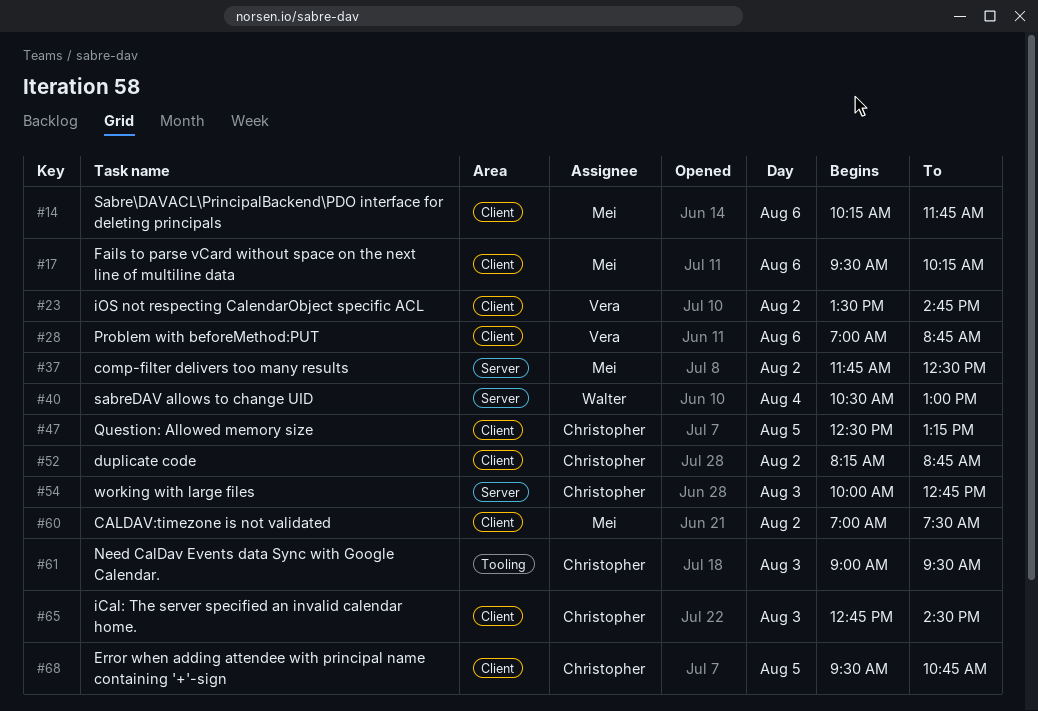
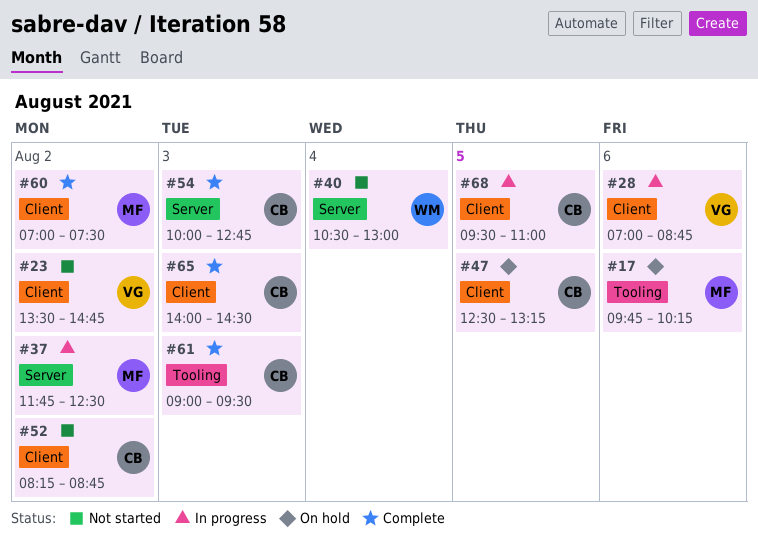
#14: present -> none
#17, label: Client -> Tooling
#17, begins: 09:30 -> 09:45
#65, begins: 12:45 -> 14:00
#68, ends: 10:45 -> 11:00

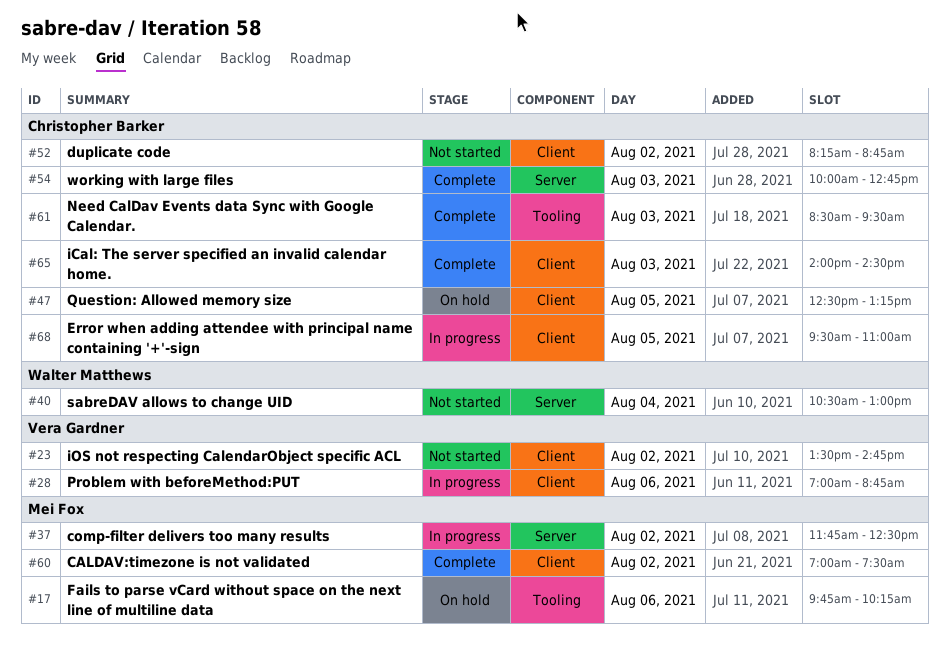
#61, begins: 09:00 -> 08:30

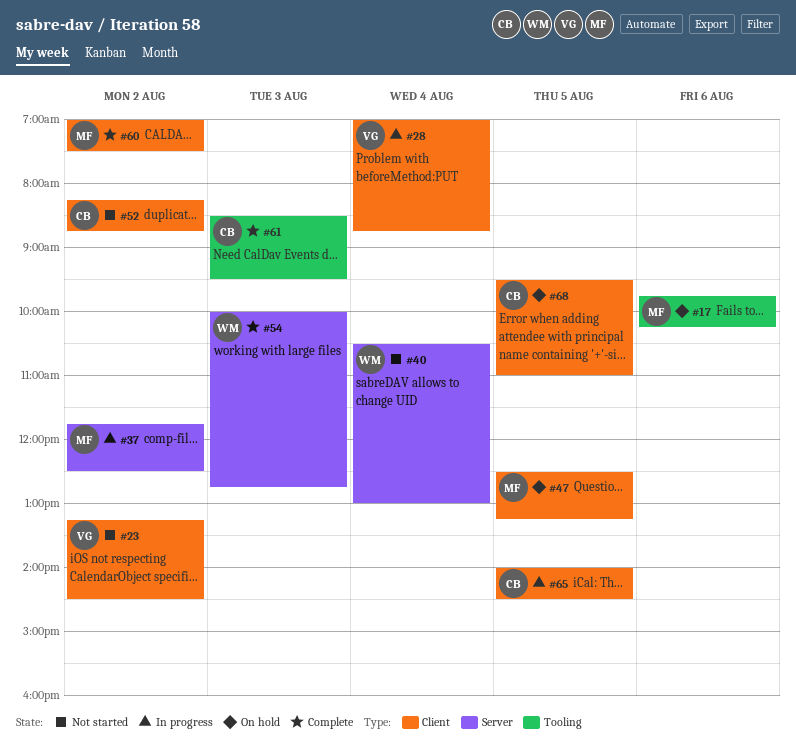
#23, begins: 13:30 -> 13:15
#23, ends: 14:45 -> 14:30
#28, day: Aug 6 -> Aug 4
#47, owner: Christopher Barker -> Mei Fox
#54, owner: Christopher Barker -> Walter Matthews
#65, status: Complete -> In progress
#65, day: Aug 3 -> Aug 5
#68, status: In progress -> On hold

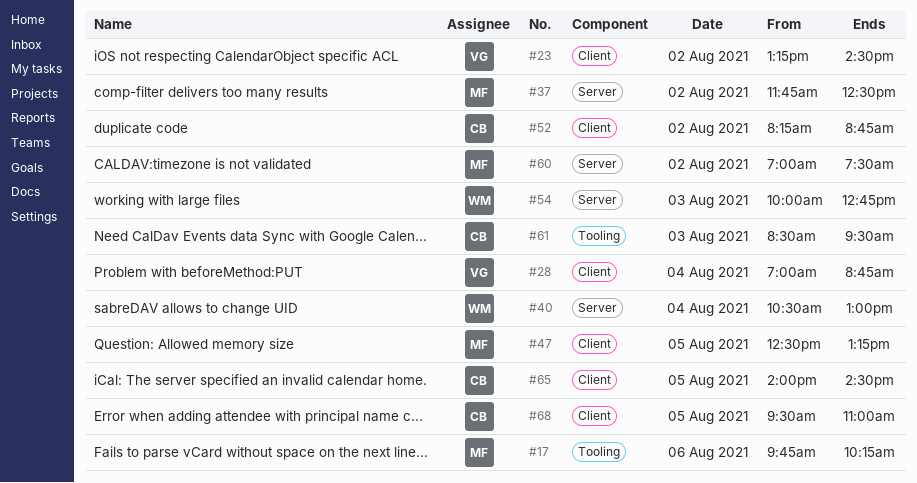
#60, label: Client -> Server

